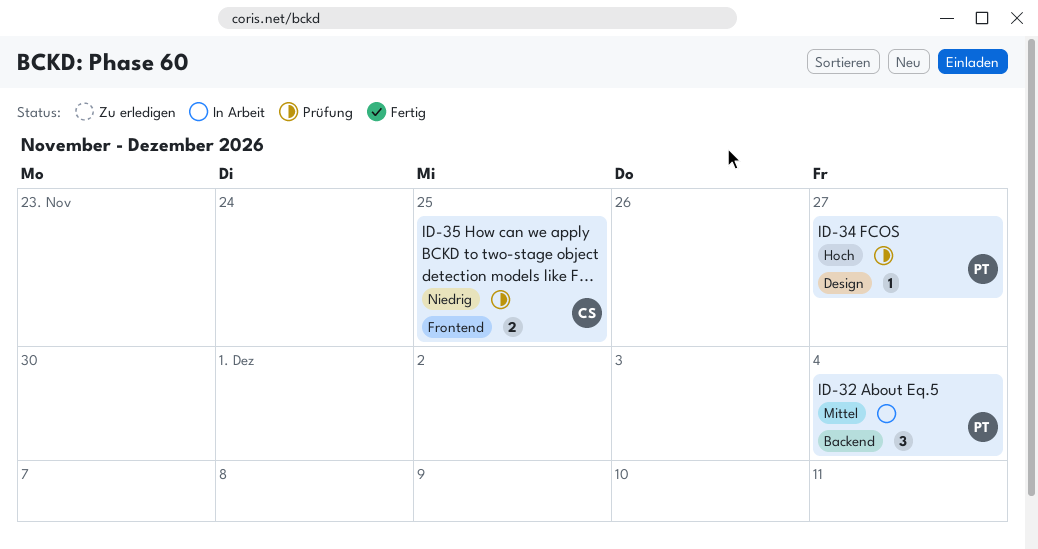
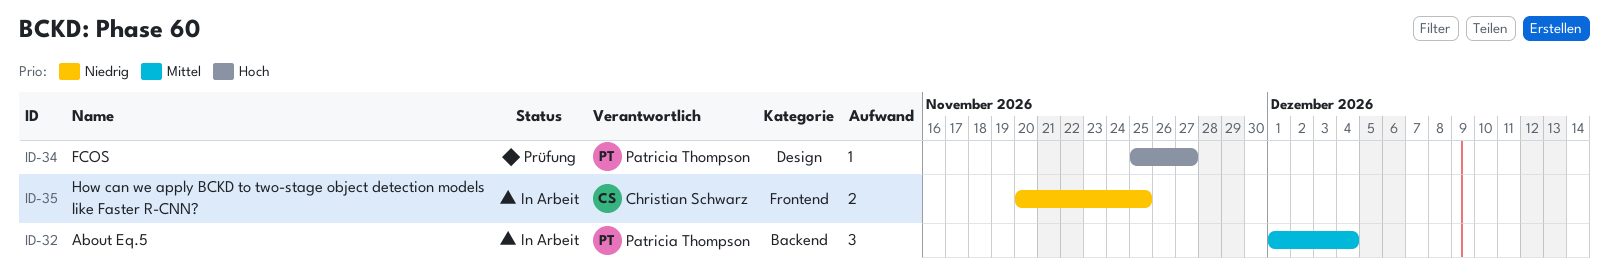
ID-35, status: Prüfung -> In Arbeit

